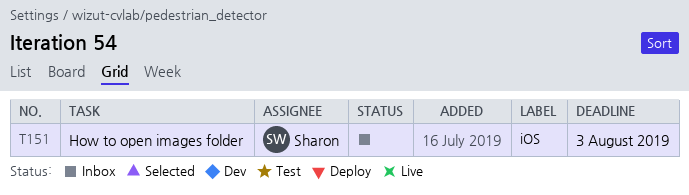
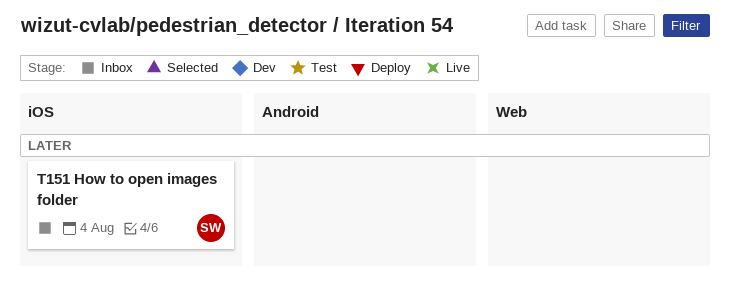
T151, due: Aug 3 -> Aug 4

